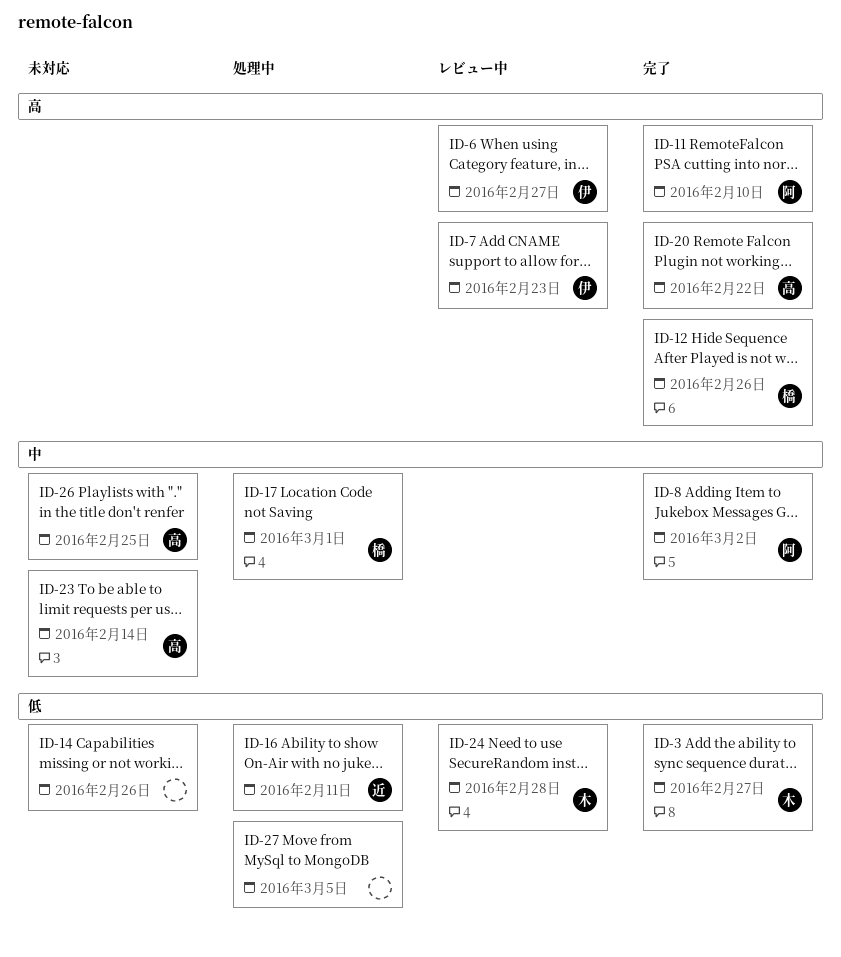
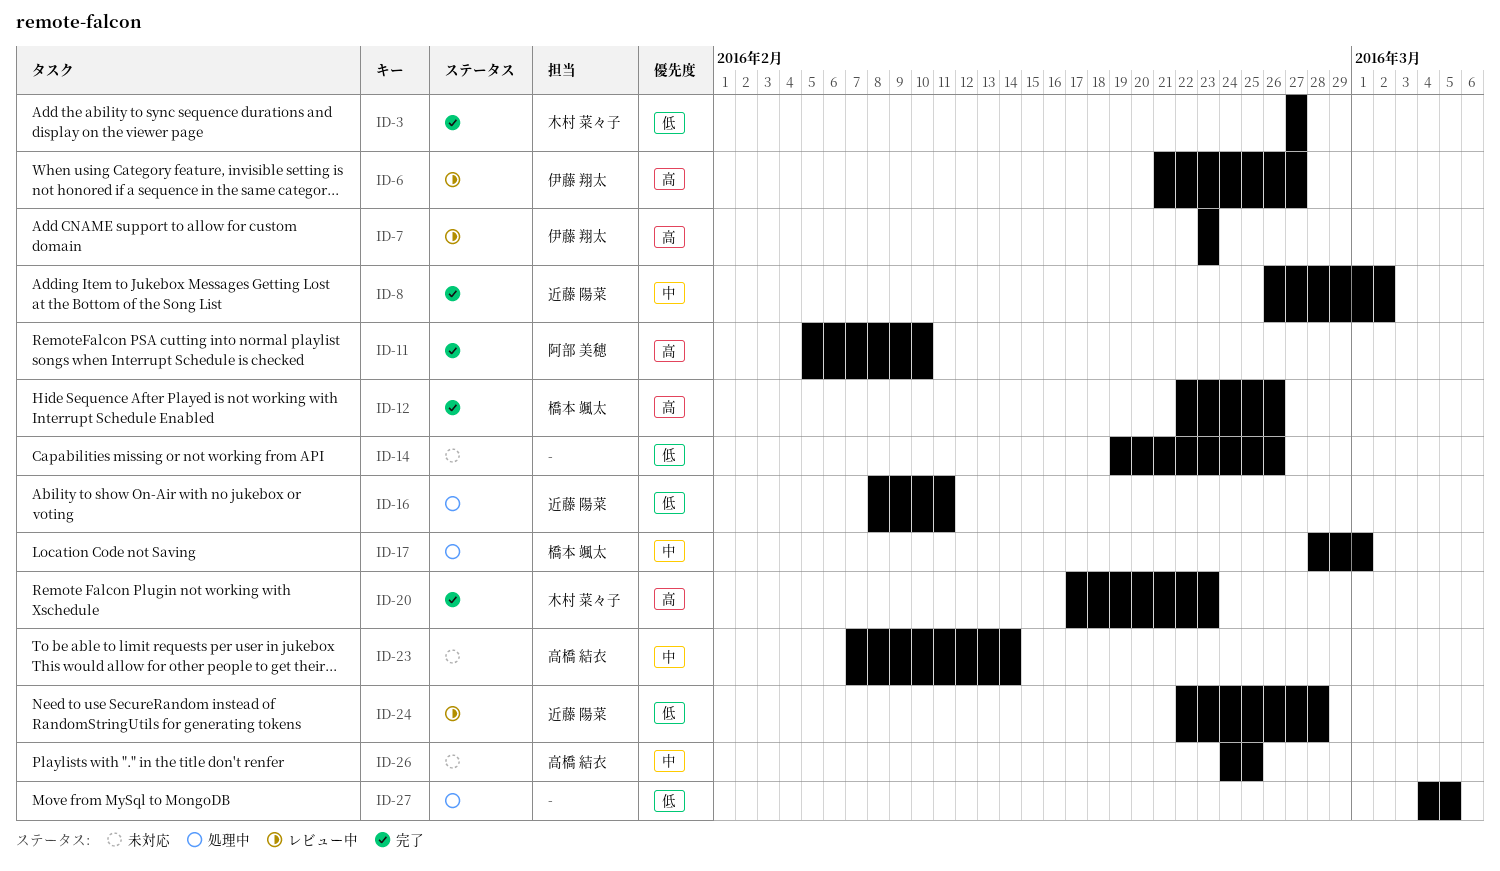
ID-8, owner: 阿部 美穂 -> 近藤 陽菜
ID-20, owner: 高橋 結衣 -> 木村 菜々子
ID-20, due: Feb 22 -> Feb 23
ID-24, owner: 木村 菜々子 -> 近藤 陽菜

